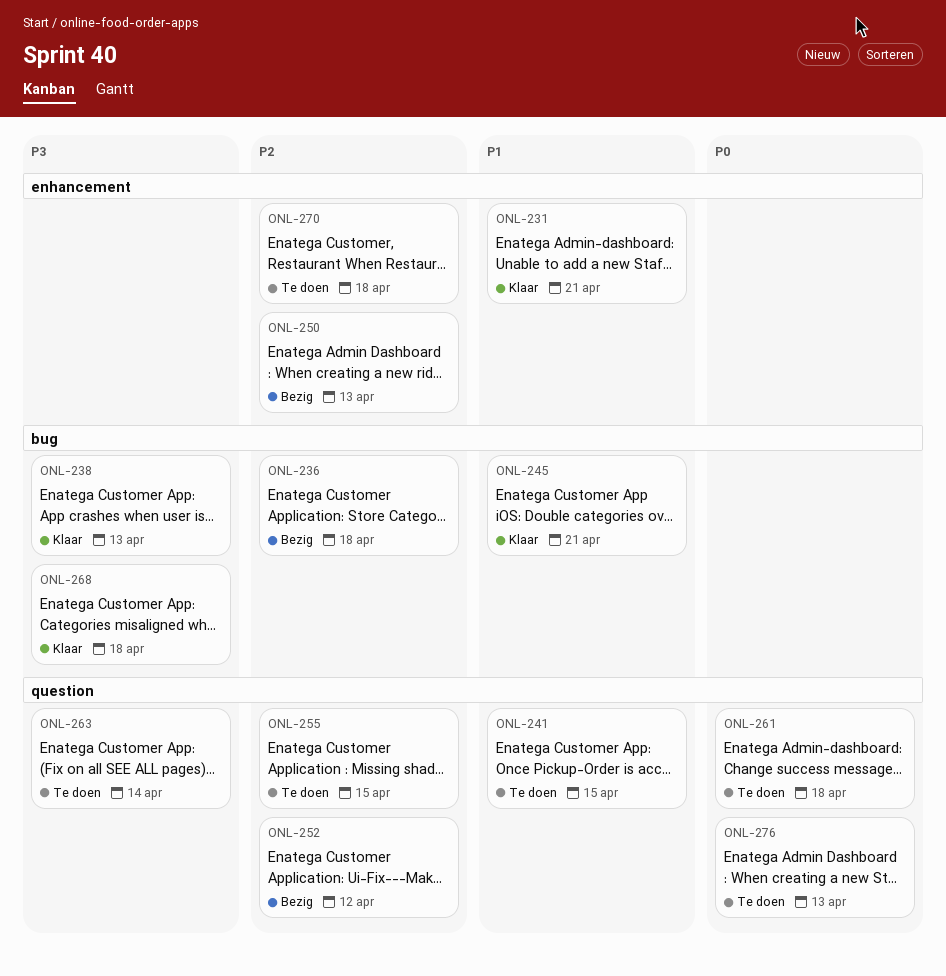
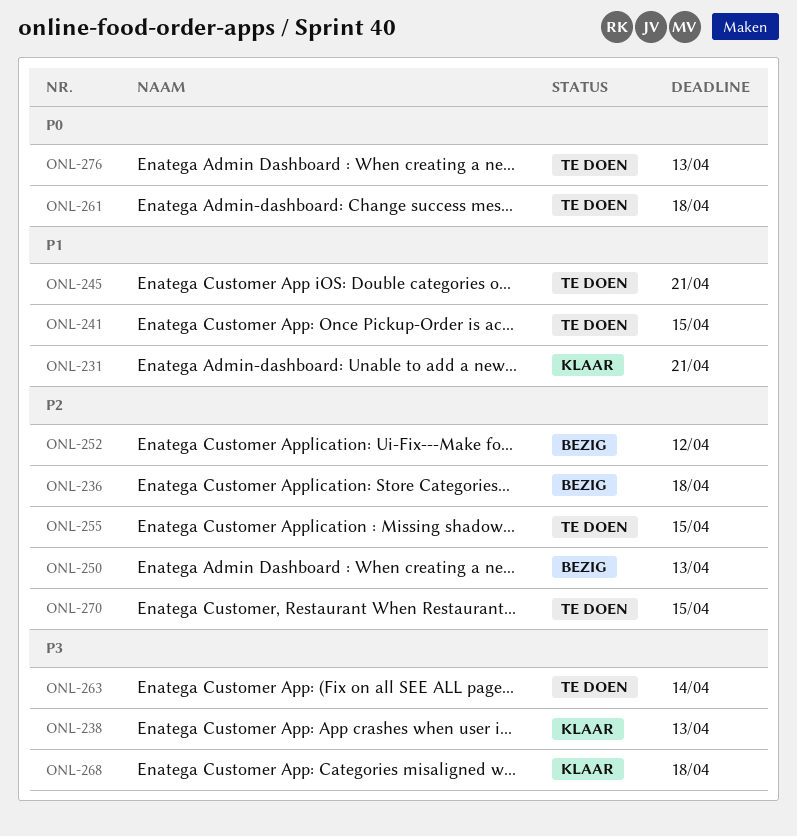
ONL-245, status: Klaar -> Te doen
ONL-270, due: Apr 18 -> Apr 15

